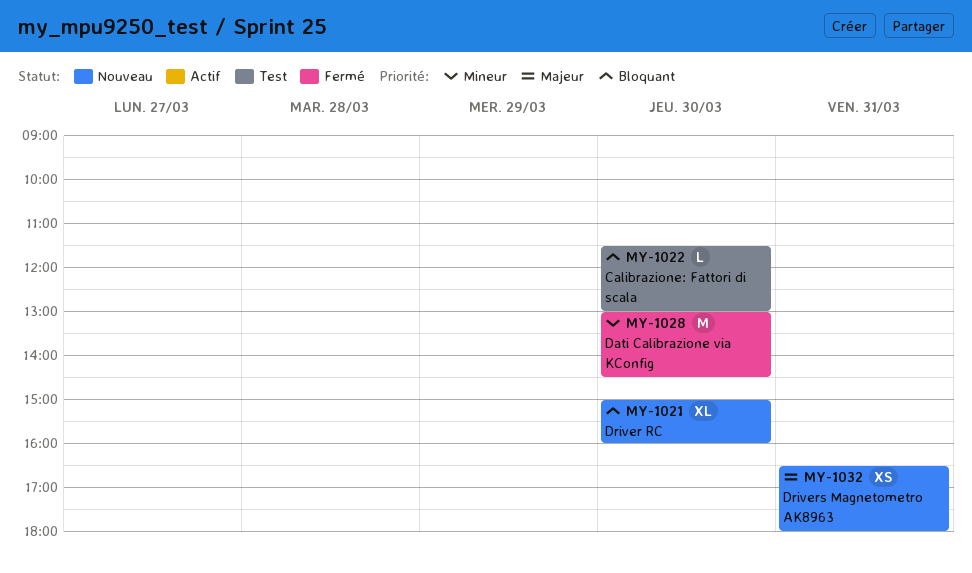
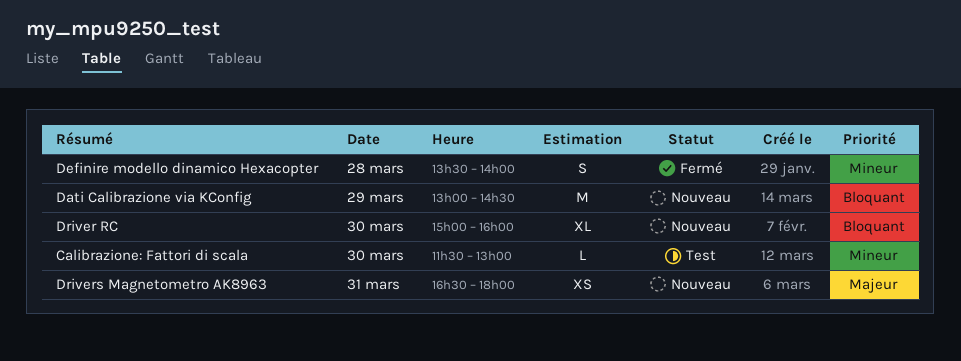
Calibrazione: Fattori di scala, priority: Bloquant -> Mineur
Dati Calibrazione via KConfig, status: Fermé -> Nouveau
Dati Calibrazione via KConfig, priority: Mineur -> Bloquant
Dati Calibrazione via KConfig, day: Mar 30 -> Mar 29
Definire modello dinamico Hexacopter: none -> present

